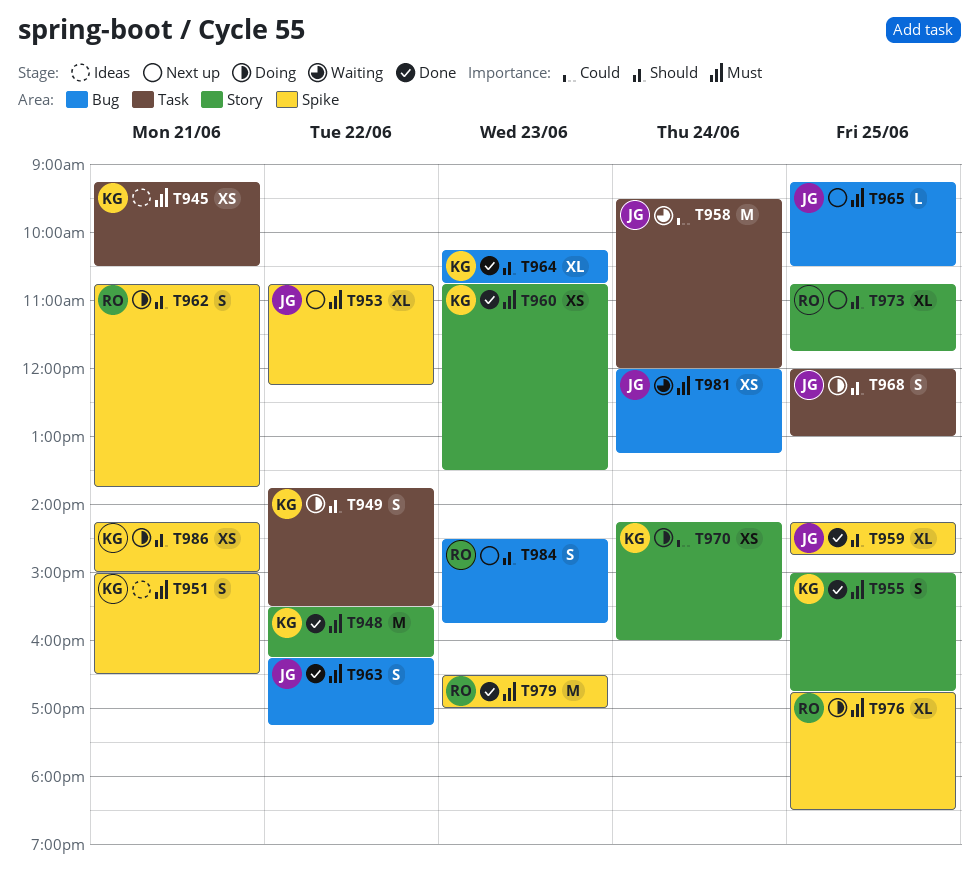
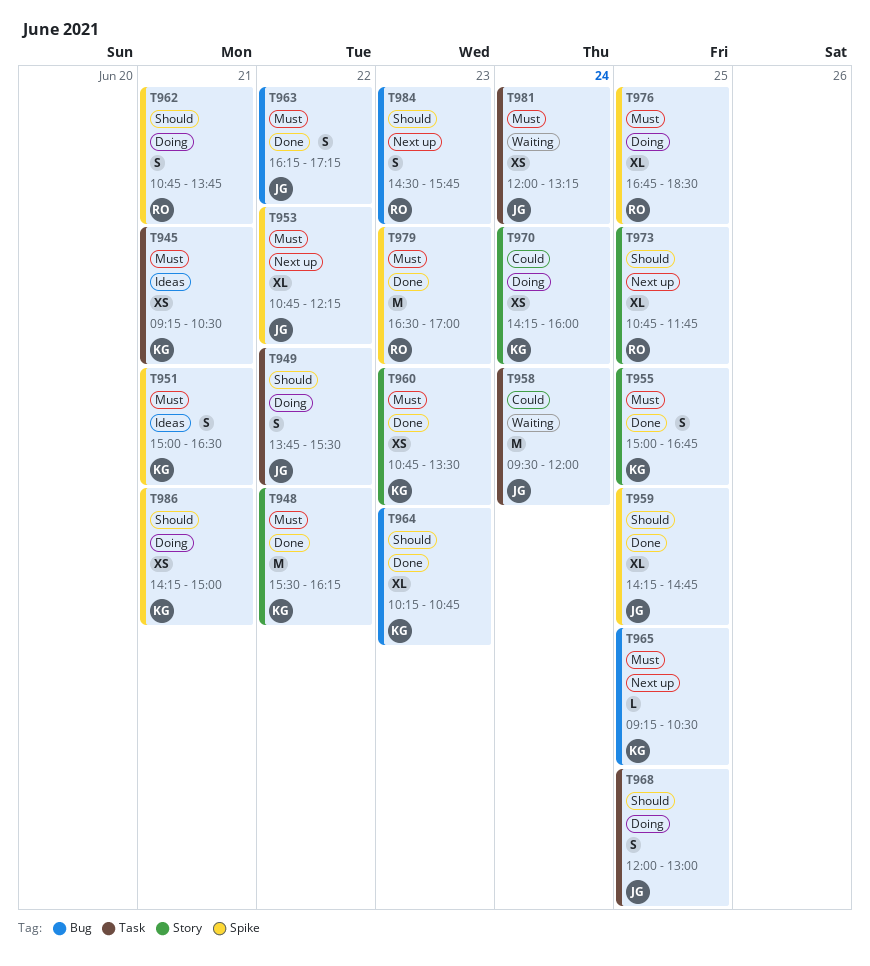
T949, owner: KG -> JG
T965, owner: JG -> KG
T981, label: Bug -> Task

